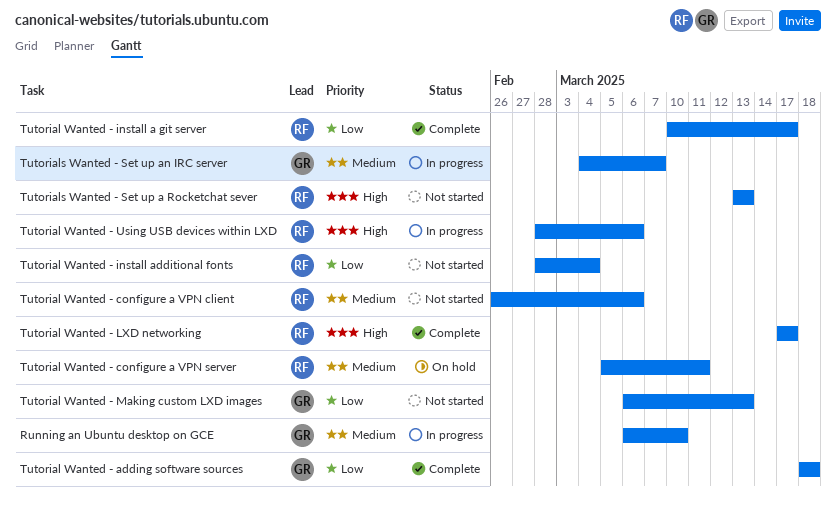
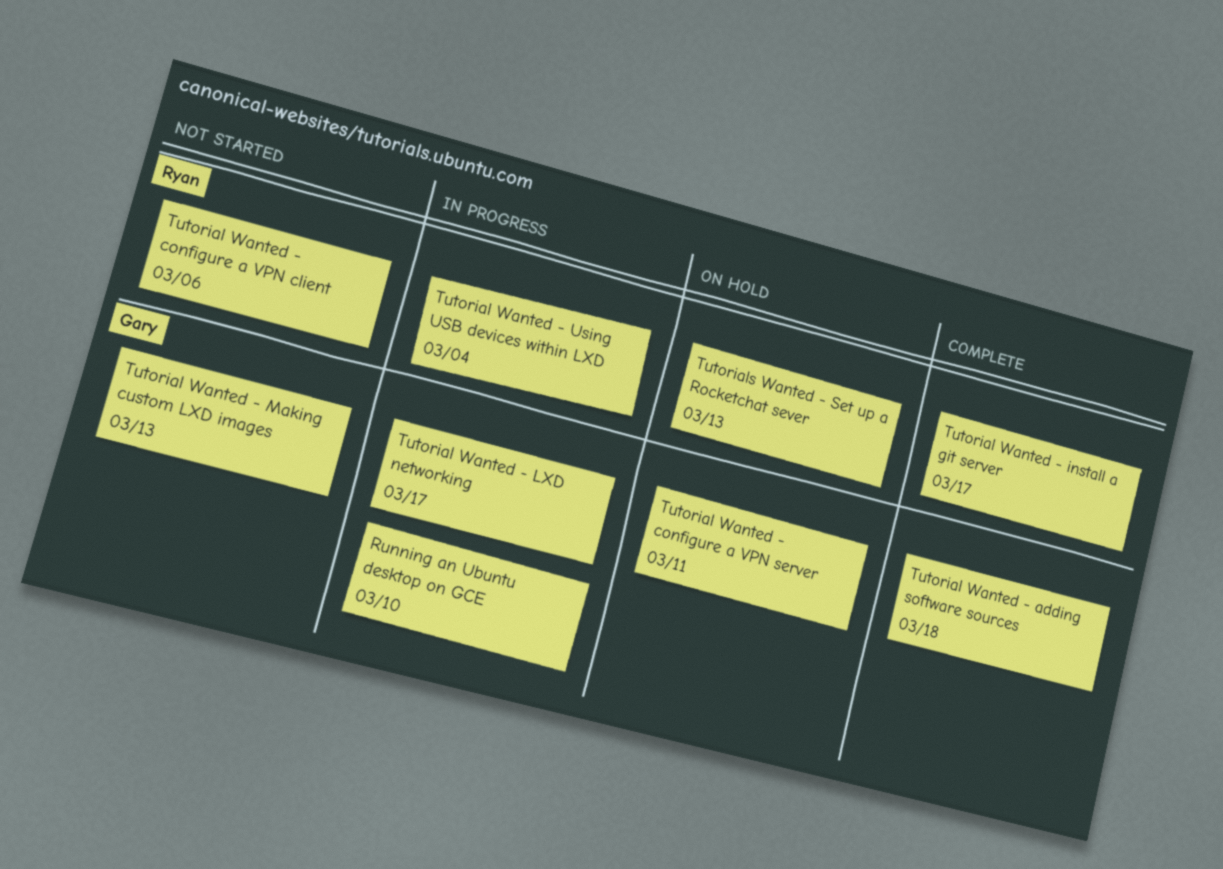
Tutorial Wanted - configure a VPN server, owner: Ryan -> Gary
Tutorial Wanted - install additional fonts: present -> none
Tutorial Wanted - LXD networking, status: Complete -> In progress
Tutorial Wanted - LXD networking, owner: Ryan -> Gary
Tutorial Wanted - Using USB devices within LXD, due: Mar 6 -> Mar 4
Tutorials Wanted - Set up a Rocketchat sever, status: Not started -> On hold
Tutorials Wanted - Set up an IRC server: present -> none

